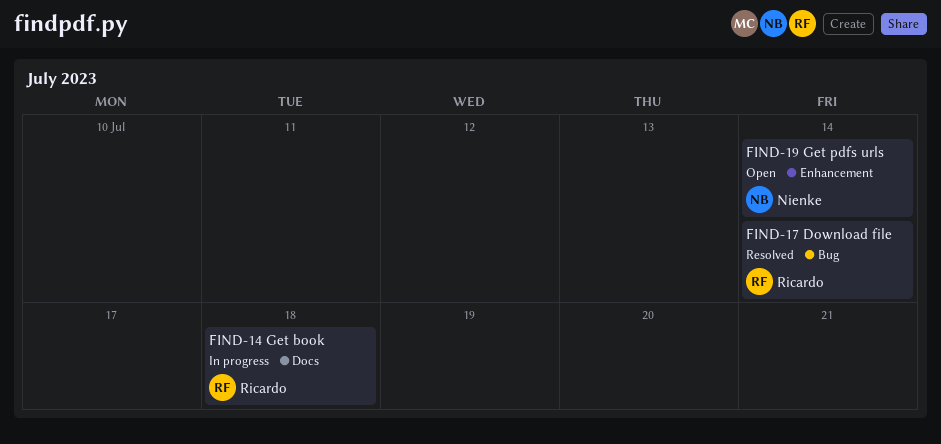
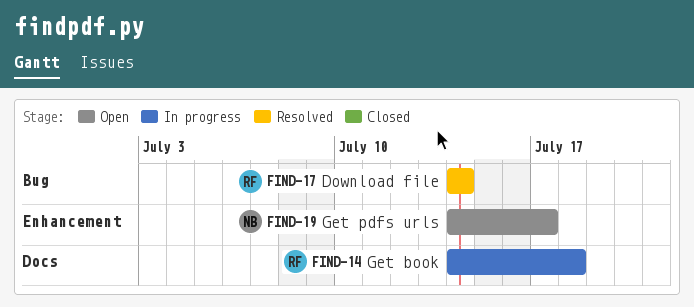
FIND-19, due: Jul 14 -> Jul 17

